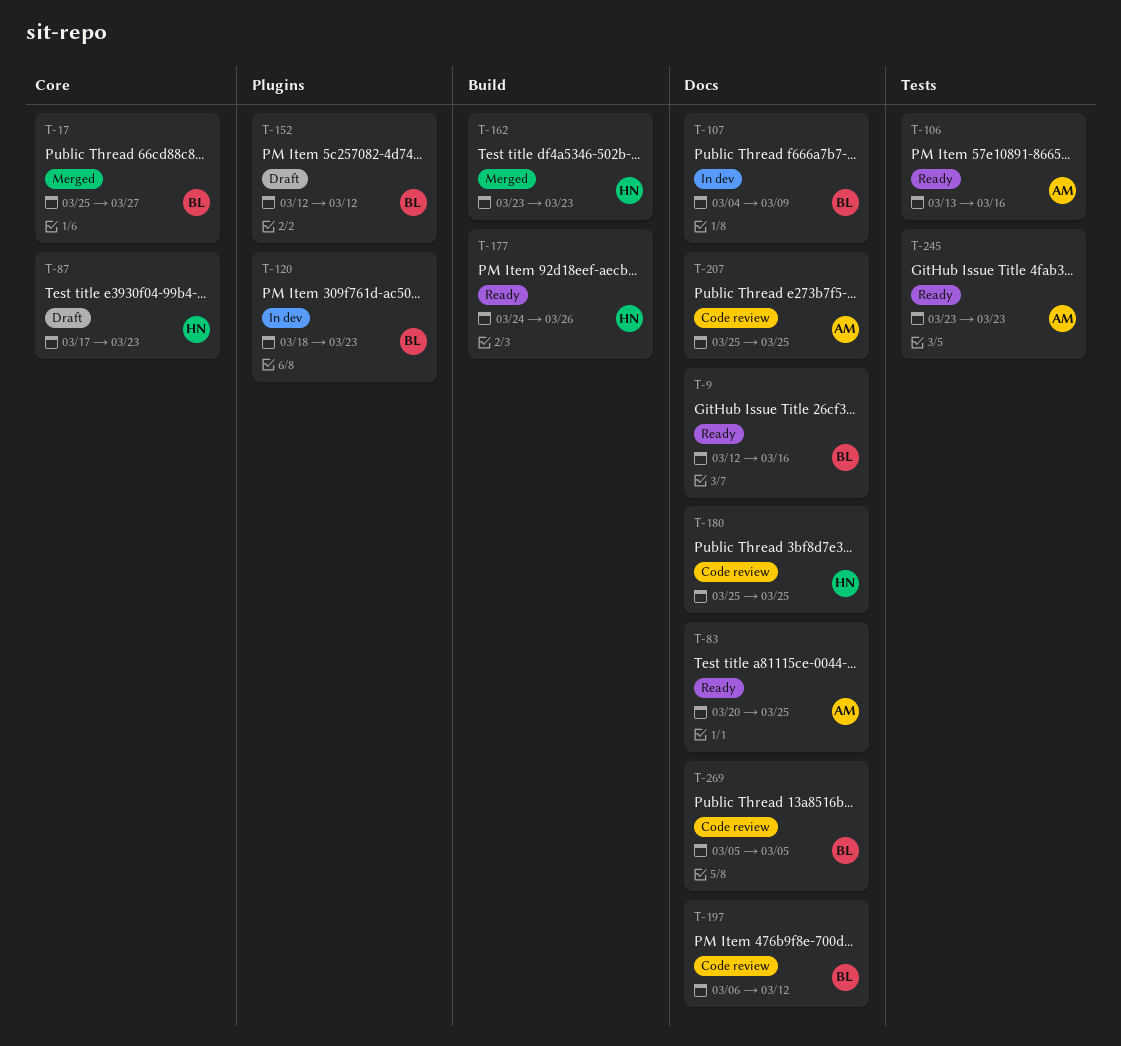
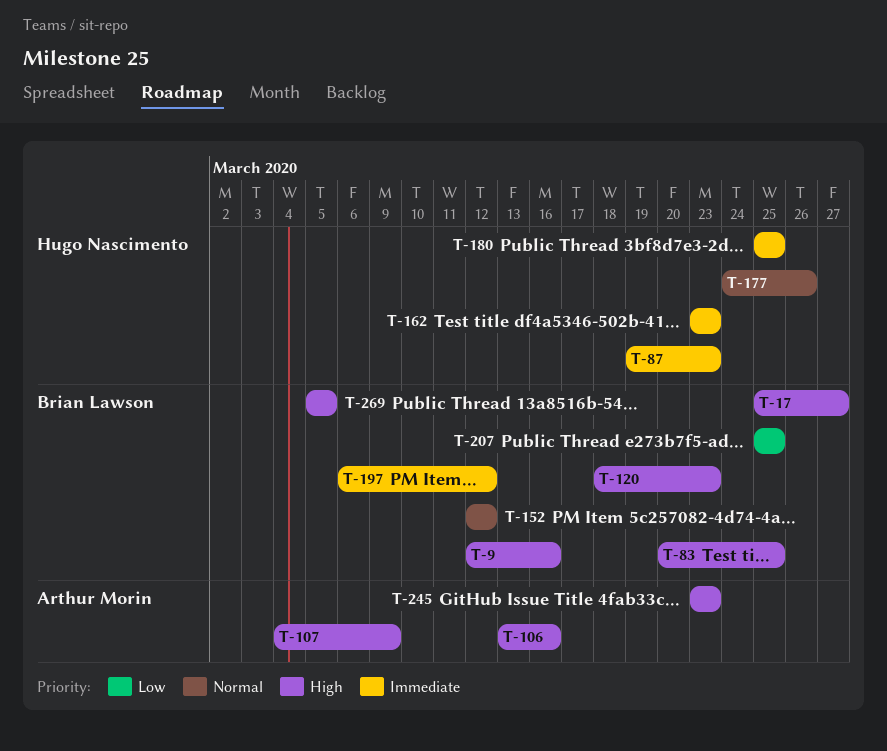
T-83, owner: Arthur Morin -> Brian Lawson
T-87, start: Mar 17 -> Mar 19
T-107, owner: Brian Lawson -> Arthur Morin
T-207, owner: Arthur Morin -> Brian Lawson

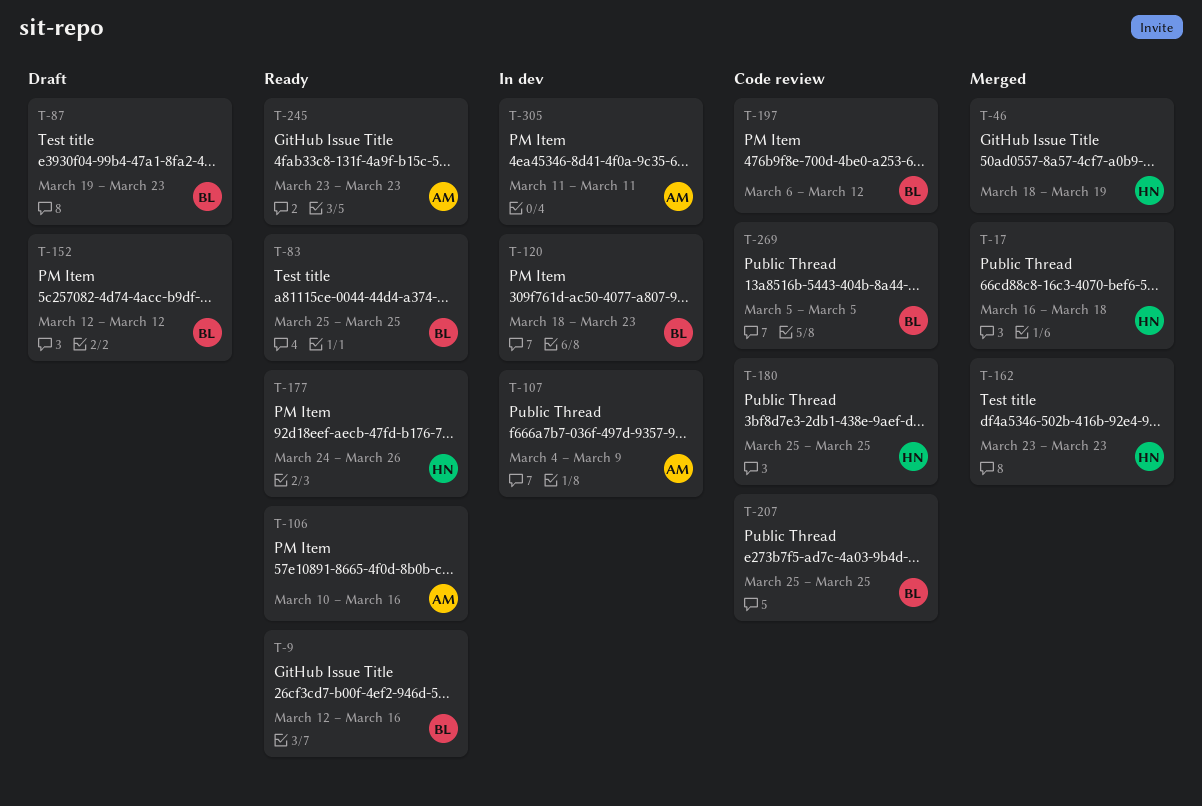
T-17, owner: Brian Lawson -> Hugo Nascimento
T-17, start: Mar 25 -> Mar 16
T-17, due: Mar 27 -> Mar 18
T-46: none -> present
T-83, start: Mar 20 -> Mar 25
T-87, owner: Hugo Nascimento -> Brian Lawson
T-106, start: Mar 13 -> Mar 10
T-305: none -> present

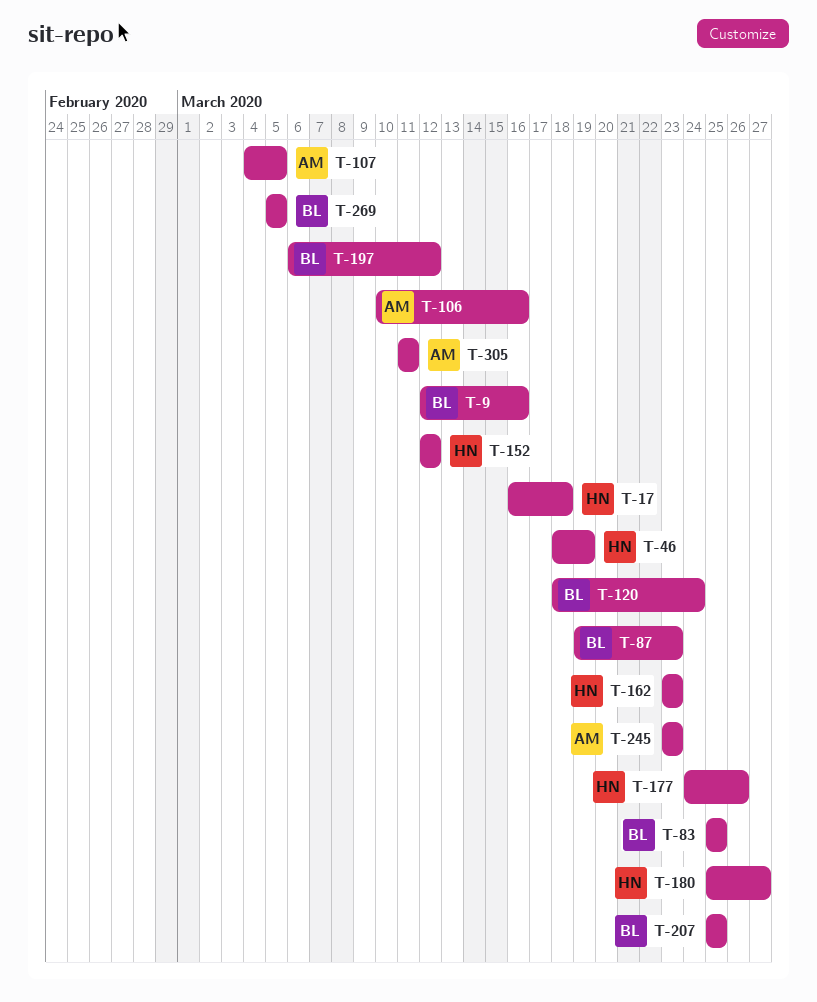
T-107, due: Mar 9 -> Mar 5
T-120, due: Mar 23 -> Mar 24
T-152, owner: BL -> HN
T-180, due: Mar 25 -> Mar 27

